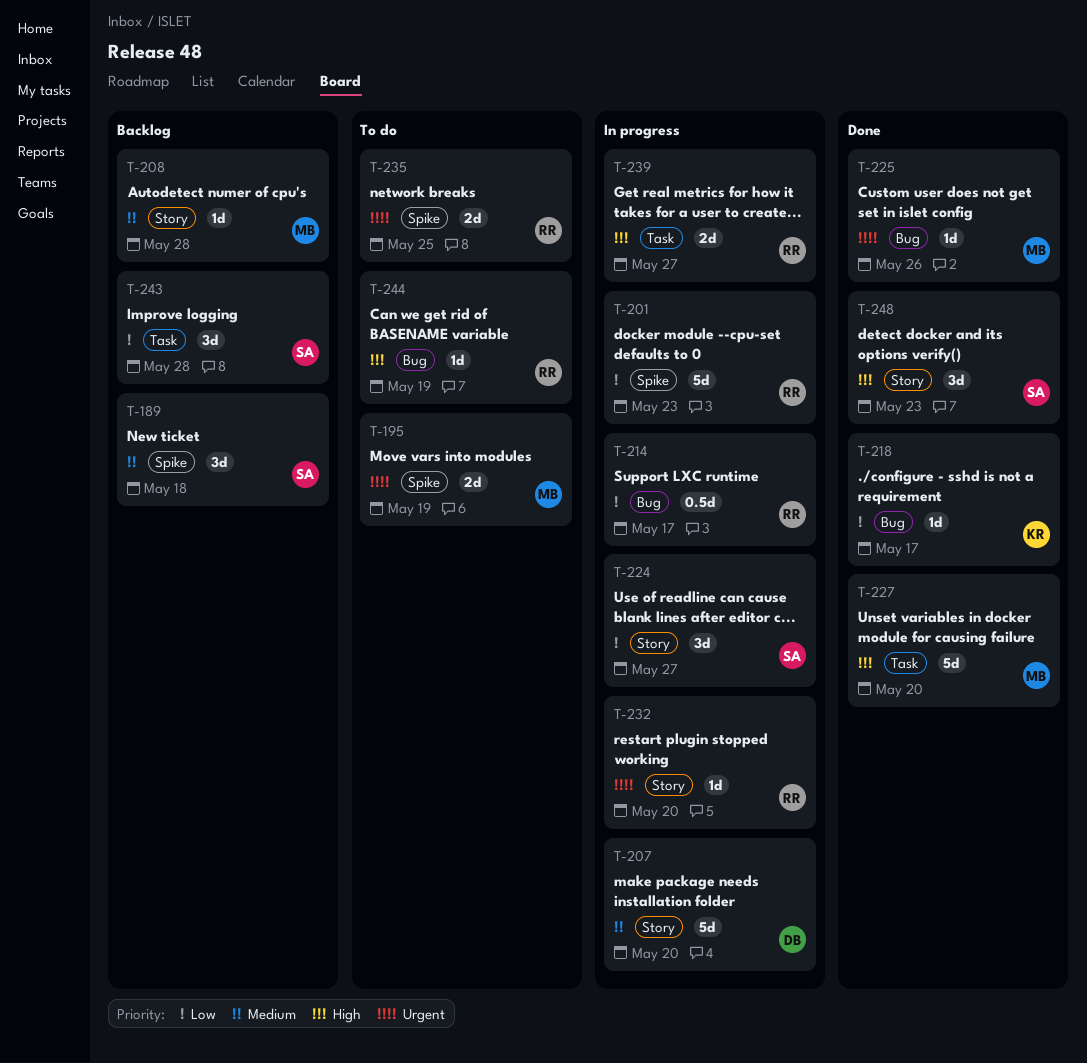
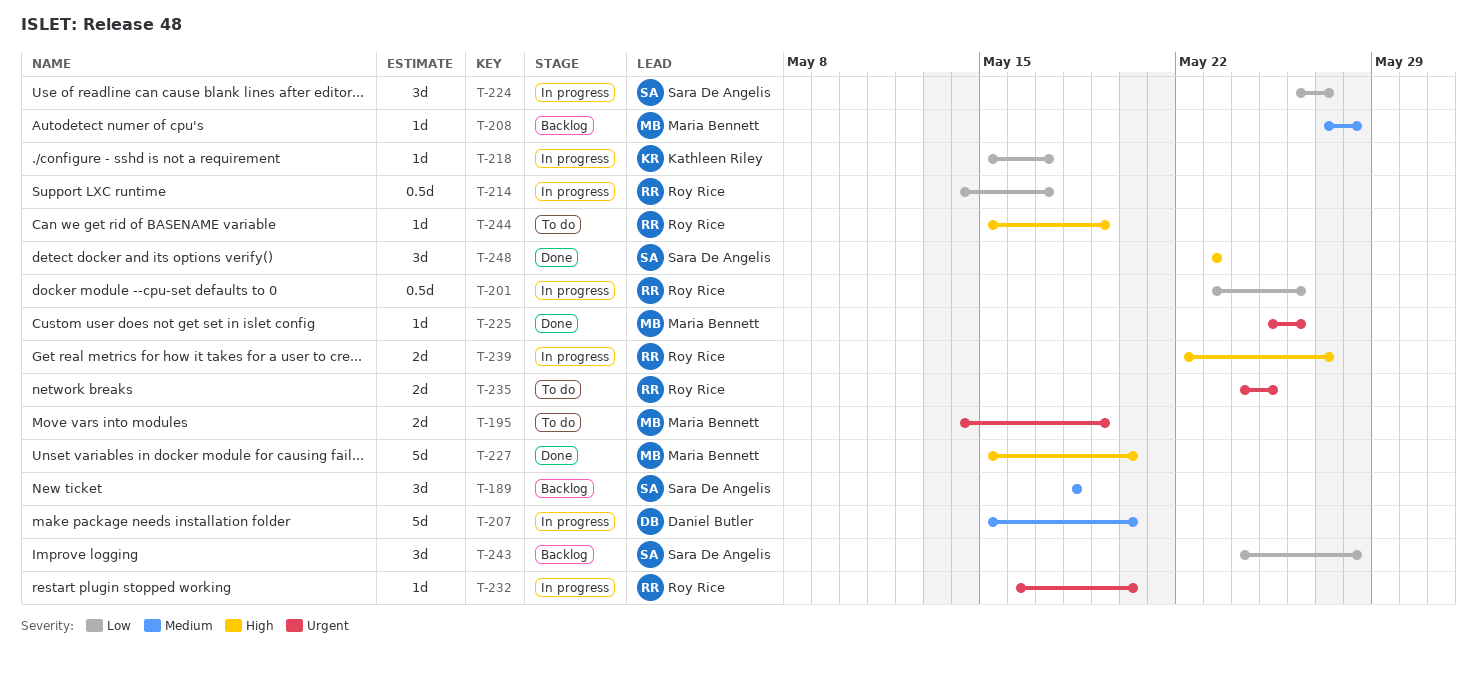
T-201, estimate: 5d -> 0.5d
T-201, due: May 23 -> May 26
T-218, status: Done -> In progress

